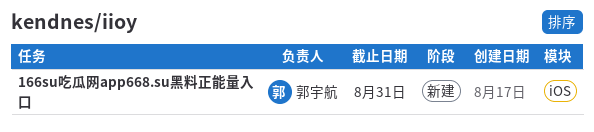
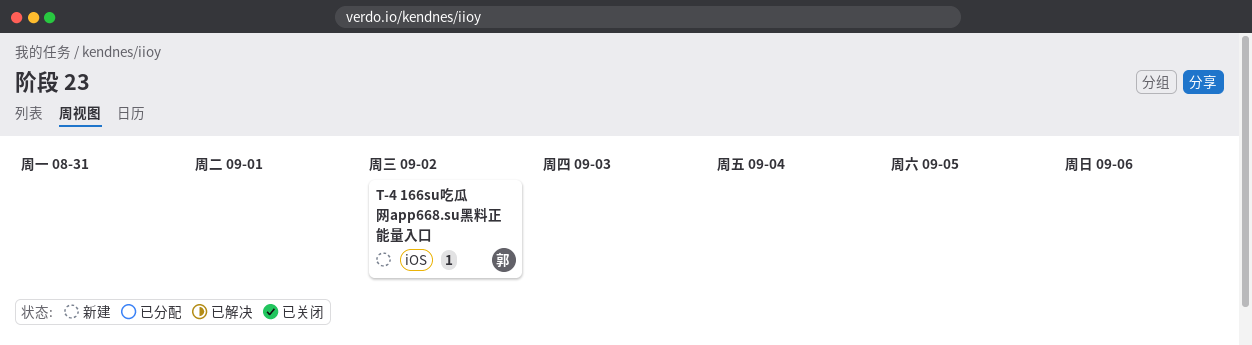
166su吃瓜网app668.su黑料正能量入口, due: Aug 31 -> Sep 2

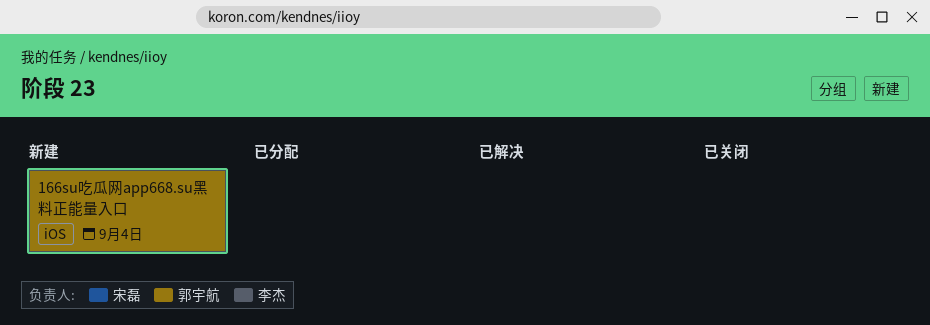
166su吃瓜网app668.su黑料正能量入口, due: Sep 2 -> Sep 4

